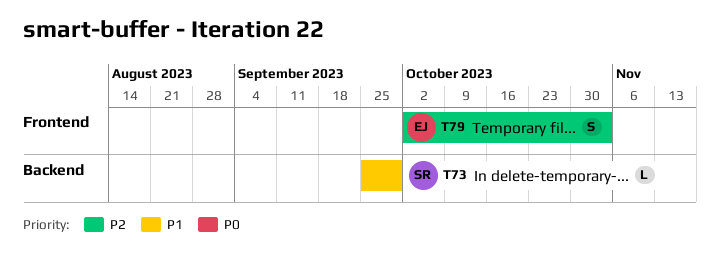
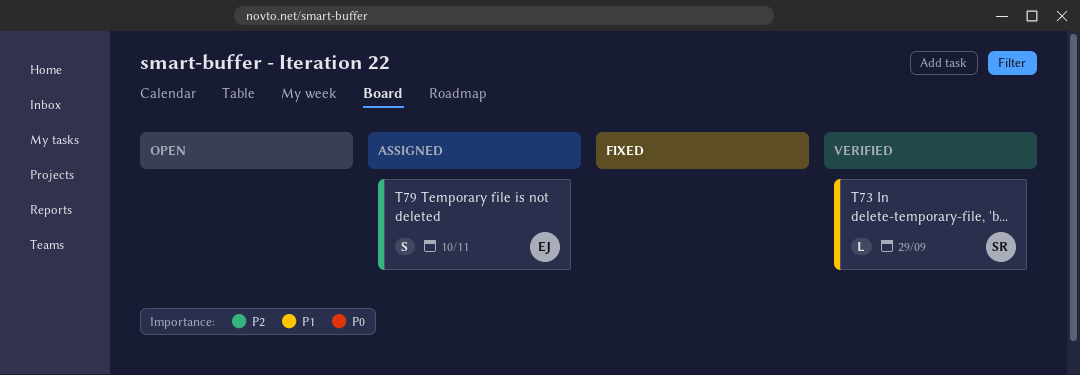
T79, due: Nov 3 -> Nov 10

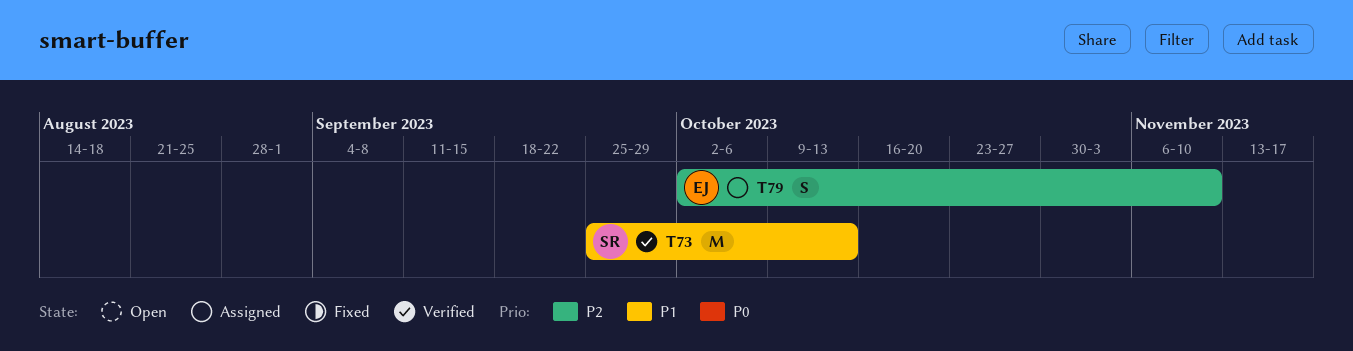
T73, estimate: L -> M
T73, due: Sep 29 -> Oct 13

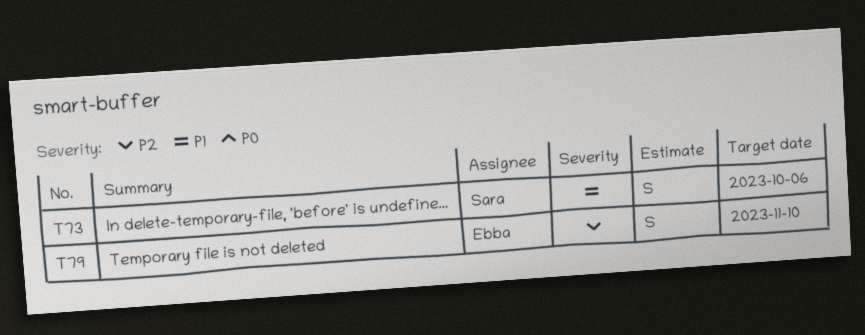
T73, estimate: M -> S
T73, due: Oct 13 -> Oct 6

